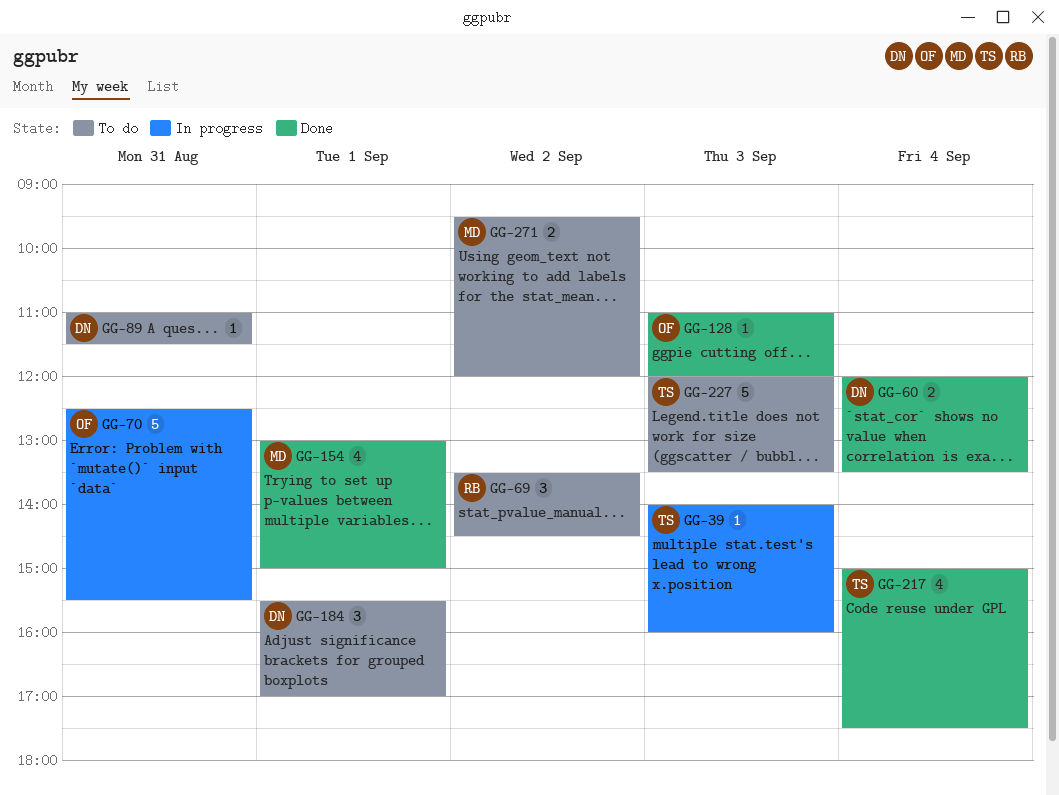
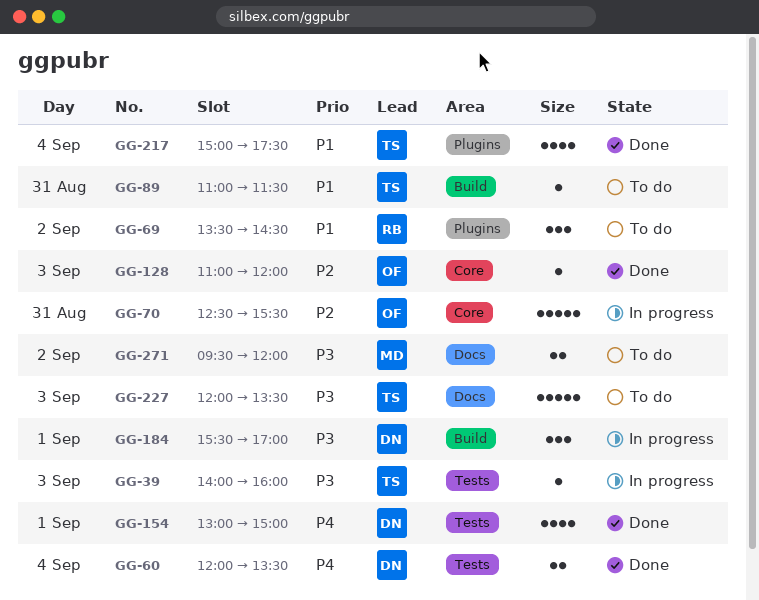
GG-89, owner: DN -> TS
GG-154, owner: MD -> DN
GG-184, status: To do -> In progress

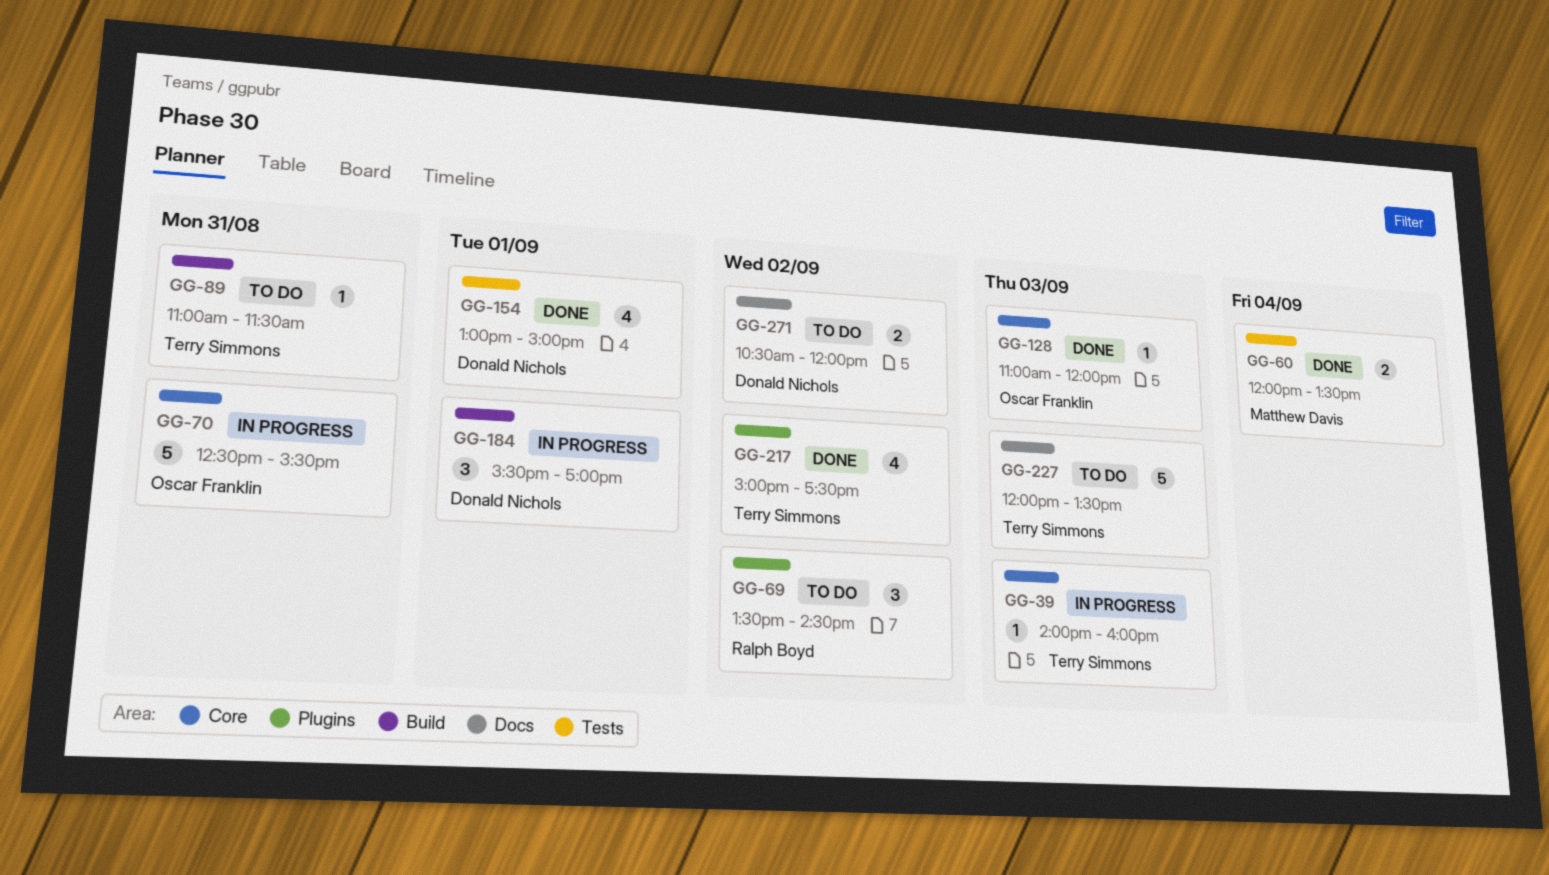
GG-39, label: Tests -> Core
GG-60, owner: Donald Nichols -> Matthew Davis
GG-217, day: Sep 4 -> Sep 2
GG-271, owner: Matthew Davis -> Donald Nichols
GG-271, begins: 09:30 -> 10:30

